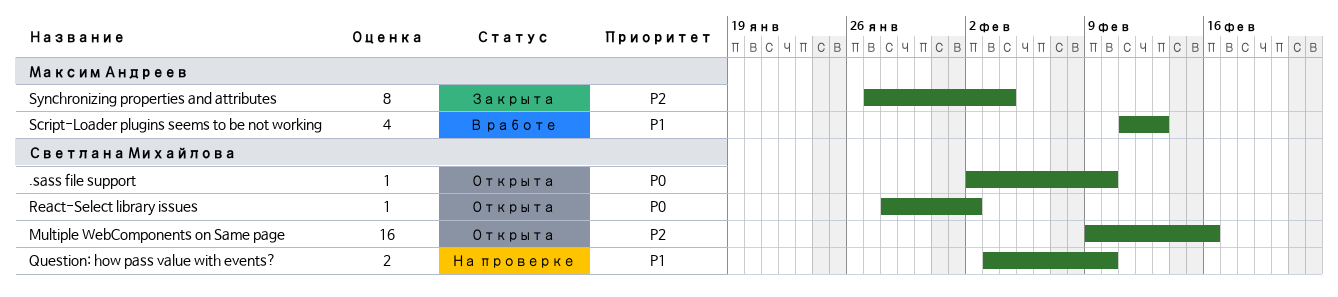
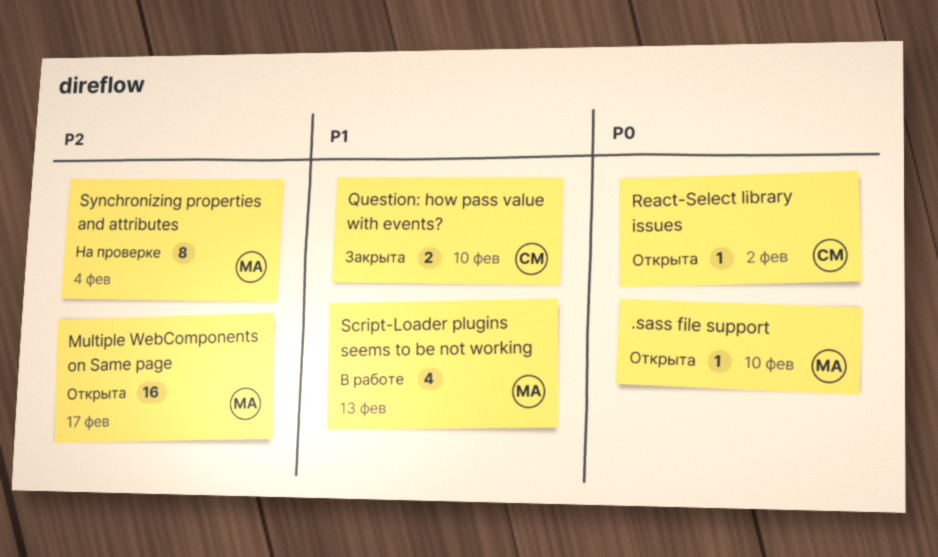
.sass file support, owner: Светлана Михайлова -> Максим Андреев
Multiple WebComponents on Same page, owner: Светлана Михайлова -> Максим Андреев
Multiple WebComponents on Same page, due: Feb 16 -> Feb 17
Question: how pass value with events?, status: На проверке -> Закрыта
Synchronizing properties and attributes, status: Закрыта -> На проверке

